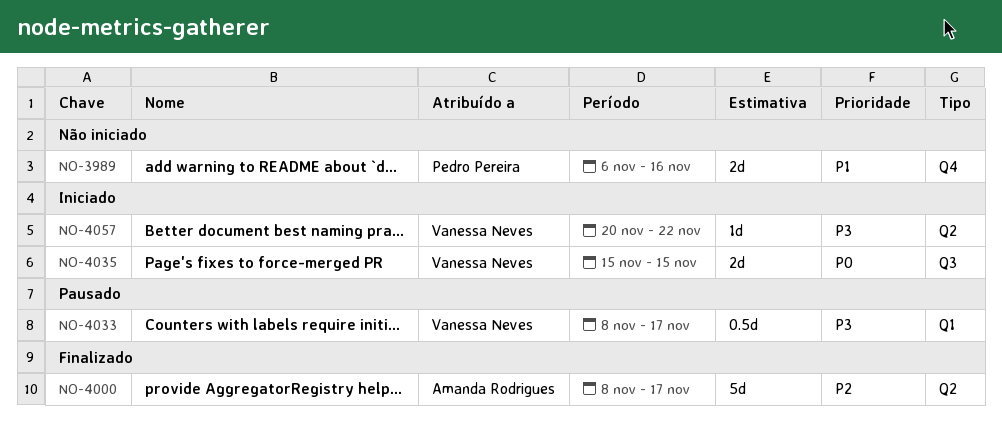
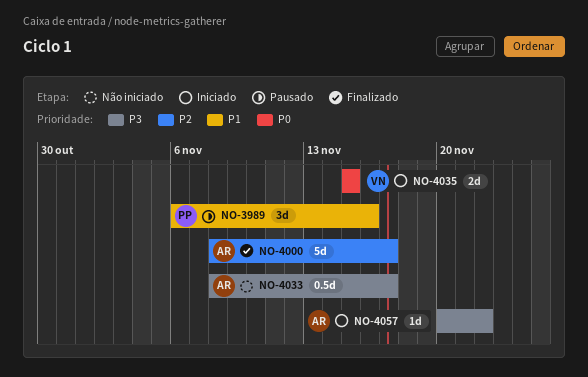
NO-3989, status: Não iniciado -> Pausado
NO-3989, estimate: 2d -> 3d
NO-4033, status: Pausado -> Não iniciado
NO-4033, owner: Vanessa Neves -> Amanda Rodrigues
NO-4057, owner: Vanessa Neves -> Amanda Rodrigues

